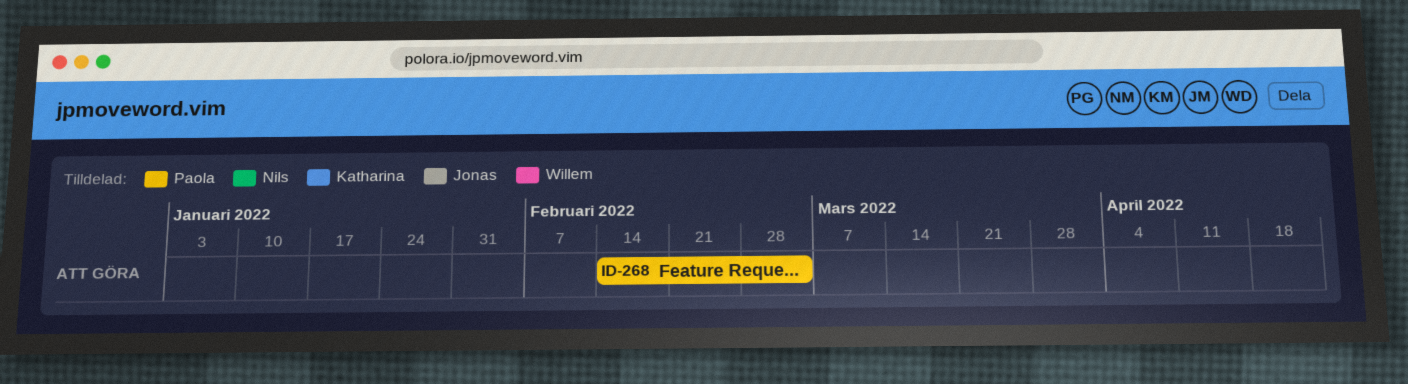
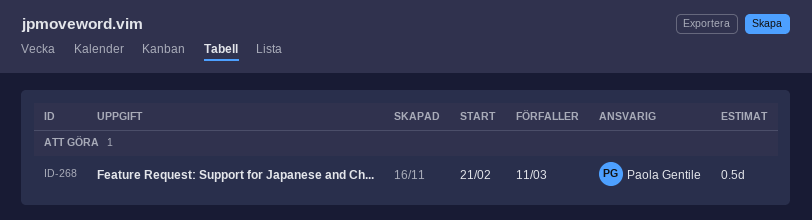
ID-268, start: Feb 14 -> Feb 21
ID-268, due: Mar 4 -> Mar 11

